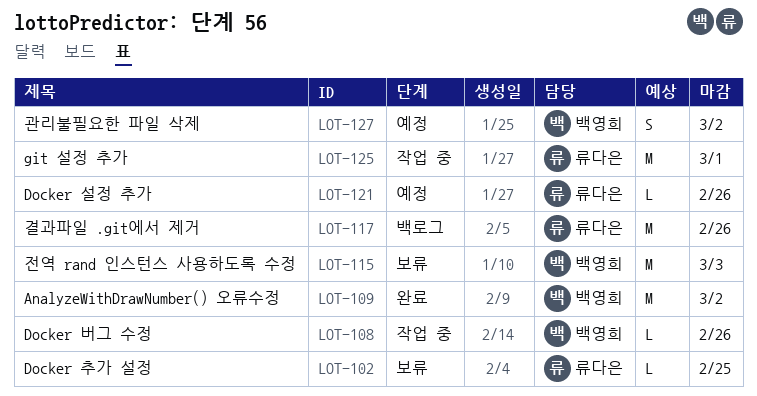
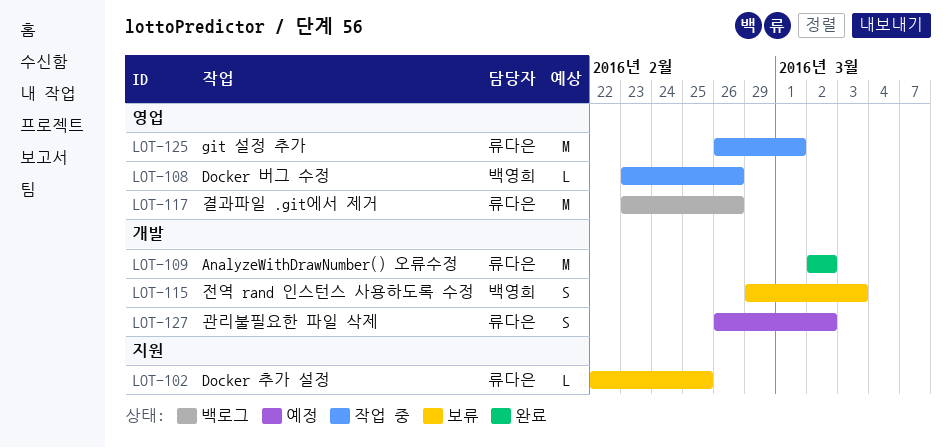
LOT-109, owner: 백영희 -> 류다은
LOT-115, estimate: M -> S
LOT-121: present -> none
LOT-127, owner: 백영희 -> 류다은

